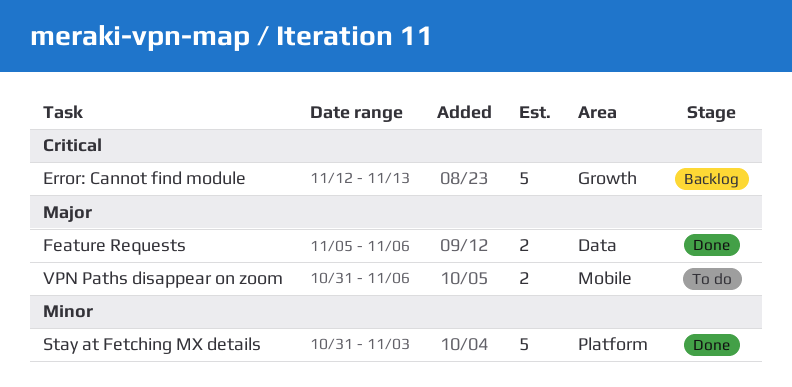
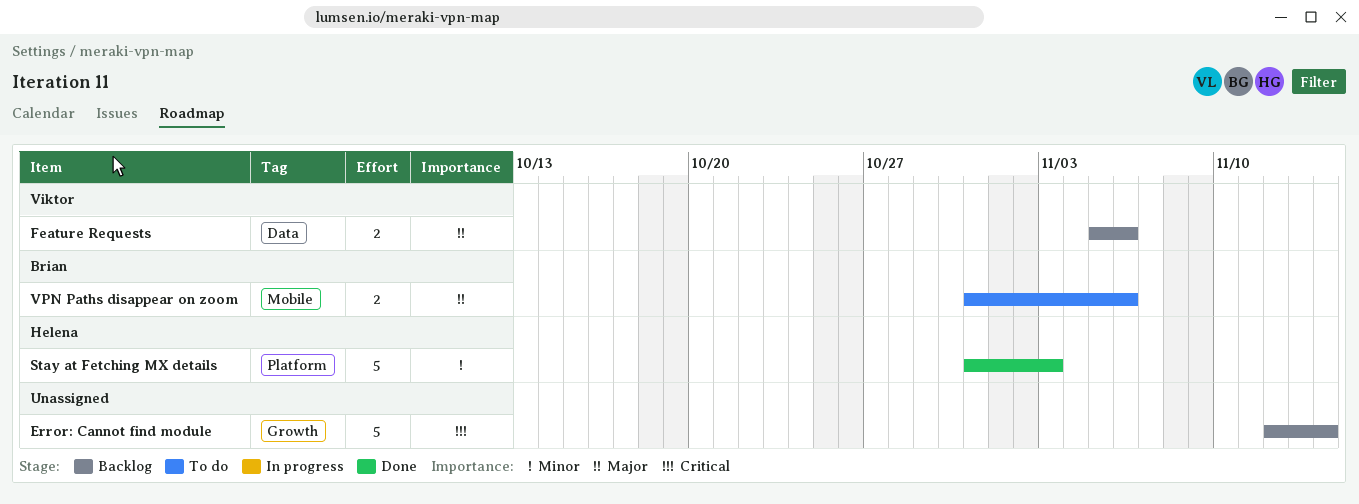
Error: Cannot find module, due: Nov 13 -> Nov 14
Feature Requests, status: Done -> Backlog

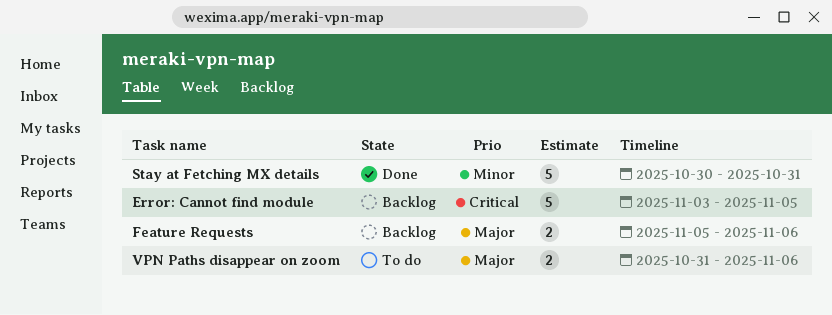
Error: Cannot find module, start: Nov 12 -> Nov 3
Error: Cannot find module, due: Nov 14 -> Nov 5
Stay at Fetching MX details, start: Oct 31 -> Oct 30
Stay at Fetching MX details, due: Nov 3 -> Oct 31

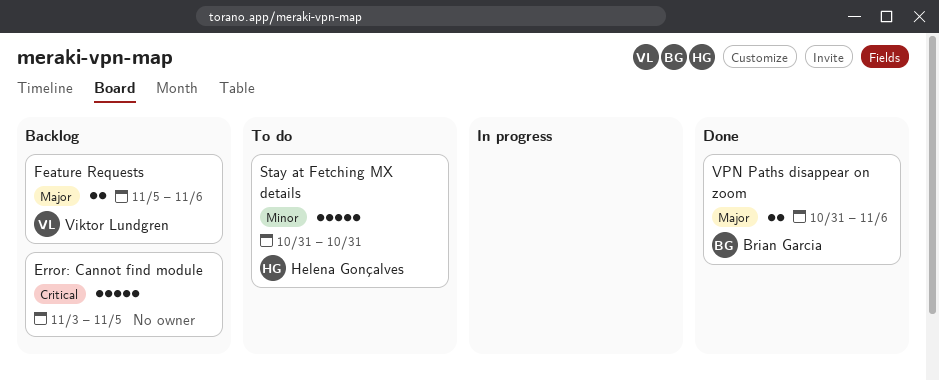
Stay at Fetching MX details, status: Done -> To do
Stay at Fetching MX details, start: Oct 30 -> Oct 31
VPN Paths disappear on zoom, status: To do -> Done

